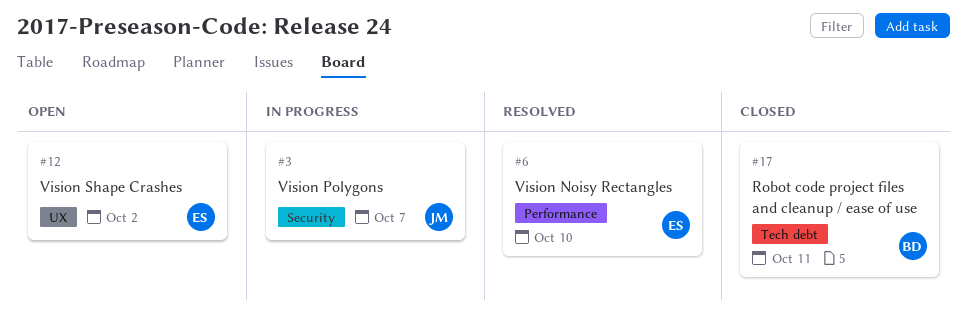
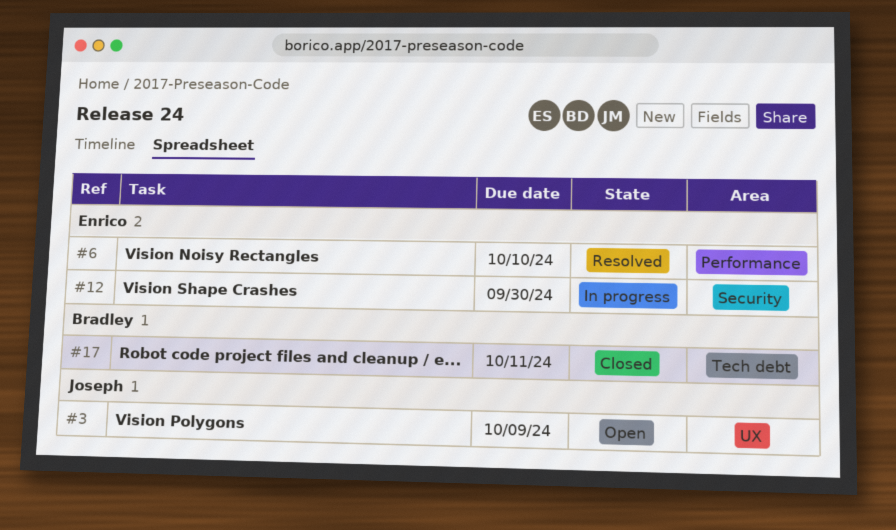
#3, status: In progress -> Open
#3, label: Security -> UX
#3, due: Oct 7 -> Oct 9
#12, status: Open -> In progress
#12, label: UX -> Security
#12, due: Oct 2 -> Sep 30

